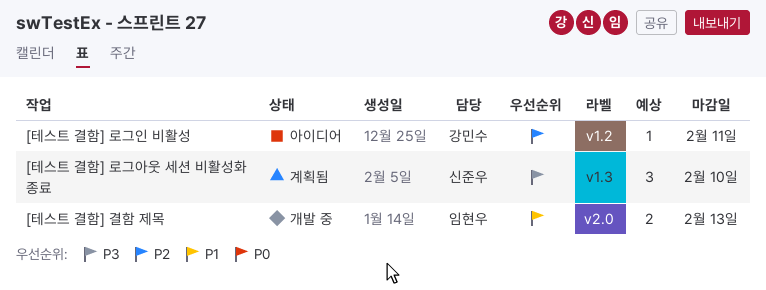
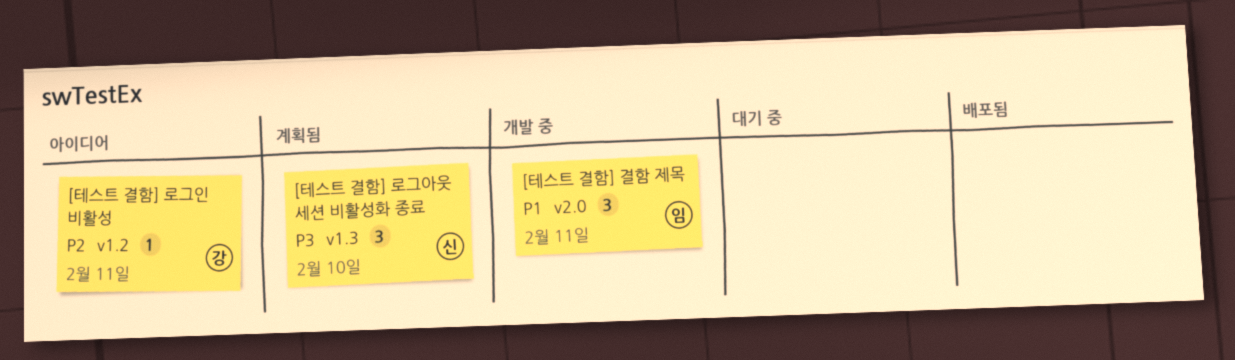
[테스트 결함] 결함 제목, estimate: 2 -> 3
[테스트 결함] 결함 제목, due: Feb 13 -> Feb 11

